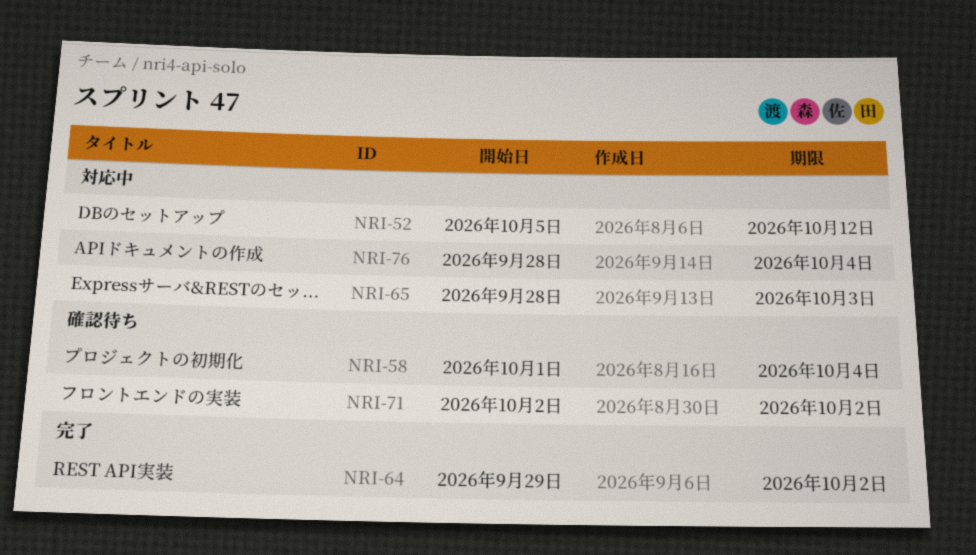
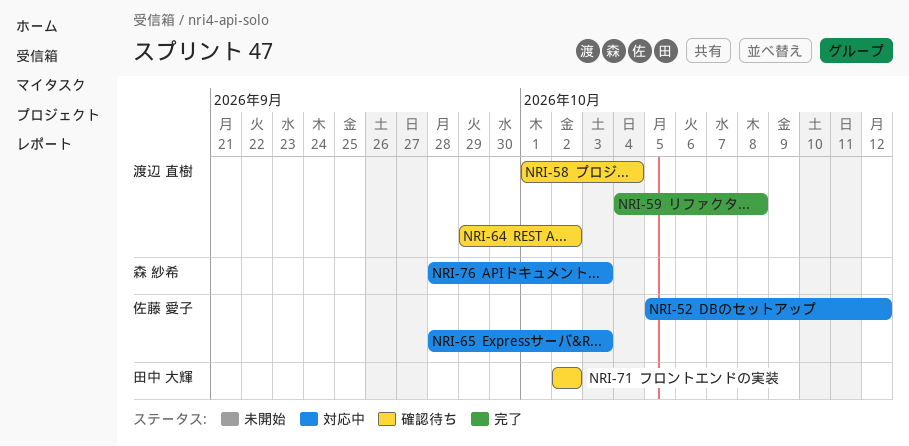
NRI-59: none -> present
NRI-64, status: 完了 -> 確認待ち
NRI-76, due: Oct 4 -> Oct 3

